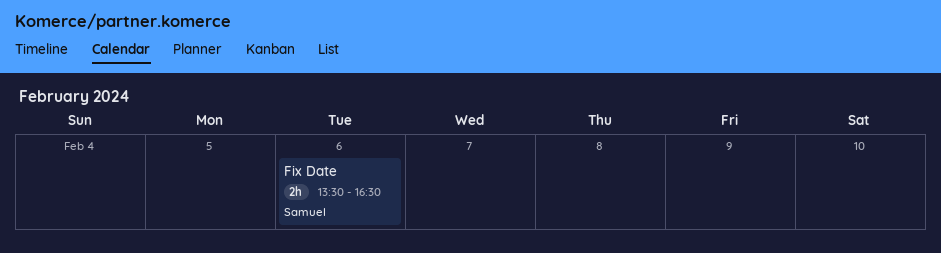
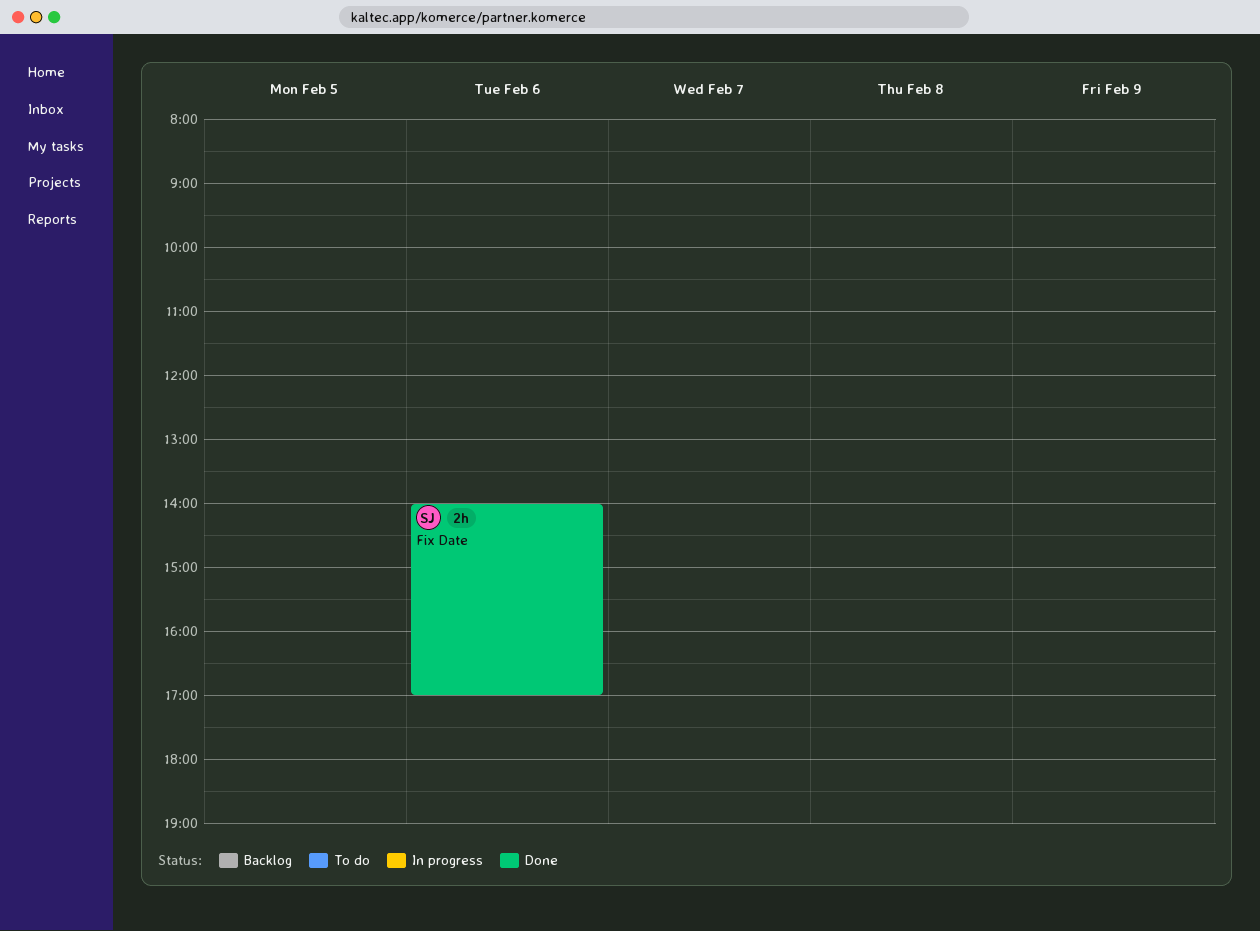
Fix Date, begins: 13:30 -> 14:00
Fix Date, ends: 16:30 -> 17:00

